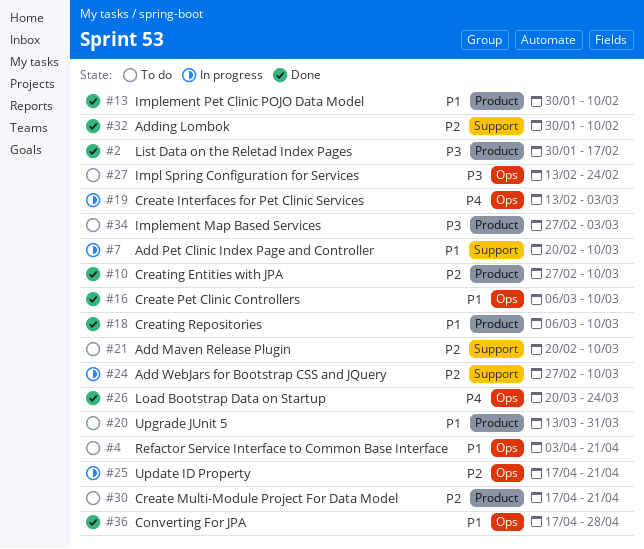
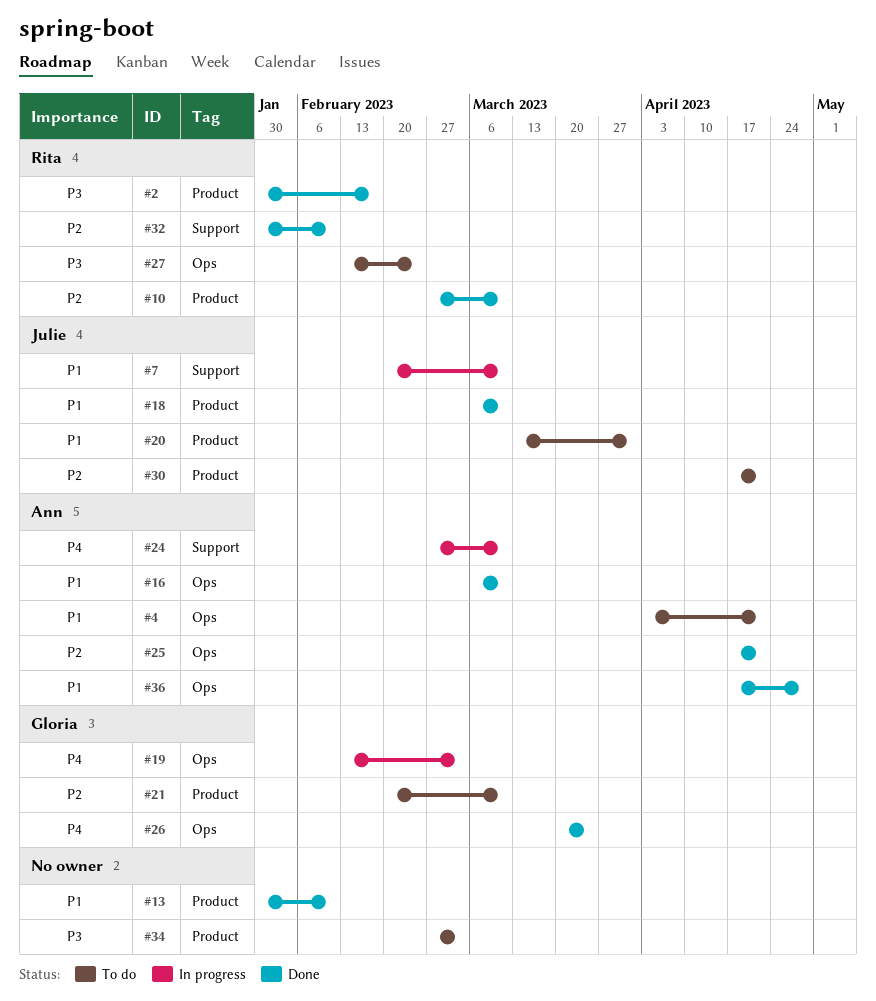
#21, label: Support -> Product
#24, priority: P2 -> P4
#25, status: In progress -> Done

